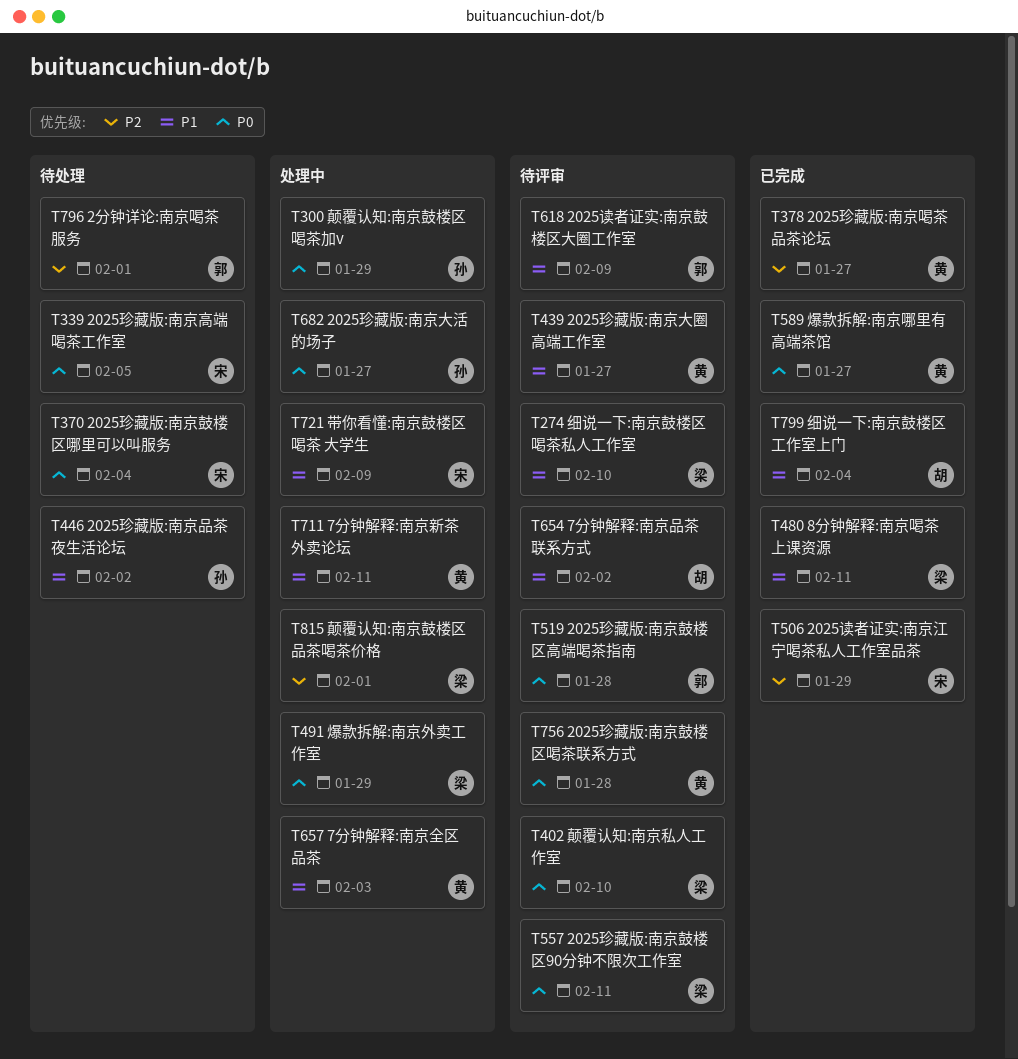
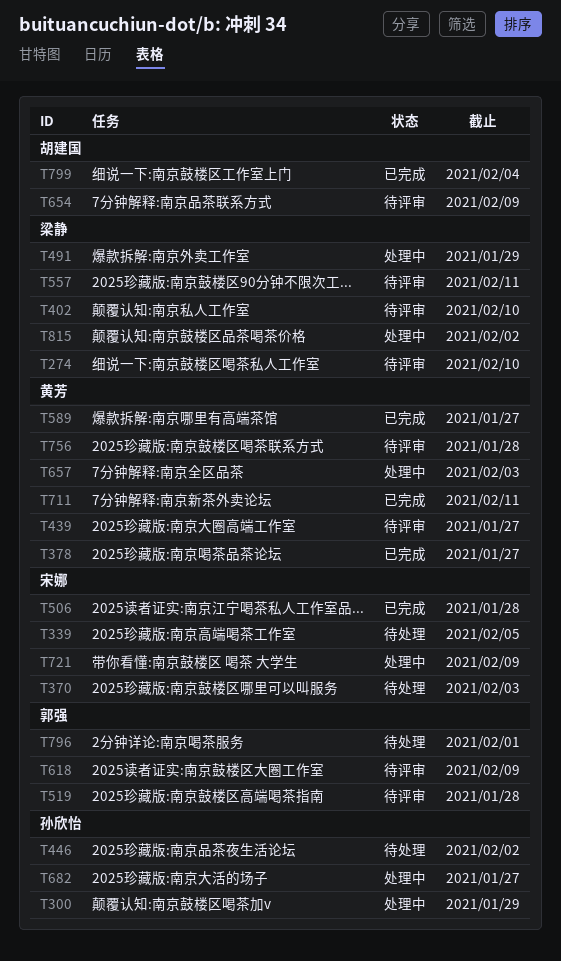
T370, due: Feb 4 -> Feb 3
T480: present -> none
T506, due: Jan 29 -> Jan 28
T654, due: Feb 2 -> Feb 9
T711, status: 处理中 -> 已完成
T815, due: Feb 1 -> Feb 2

